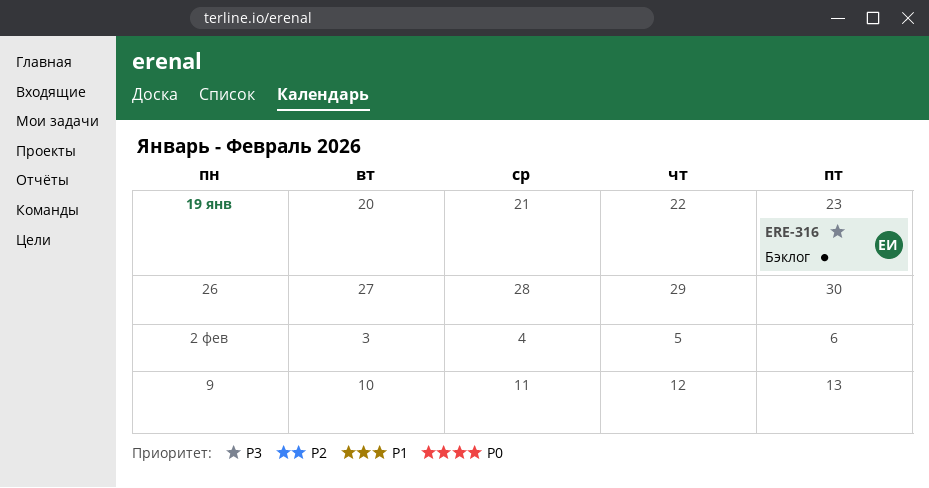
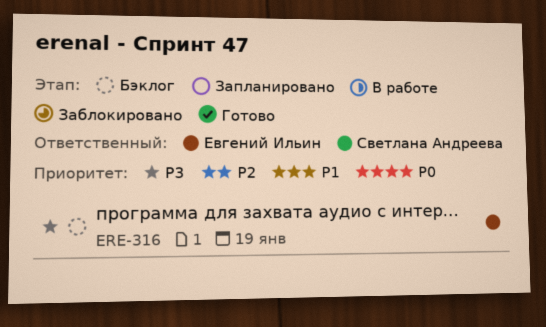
ERE-316, due: Jan 23 -> Jan 19

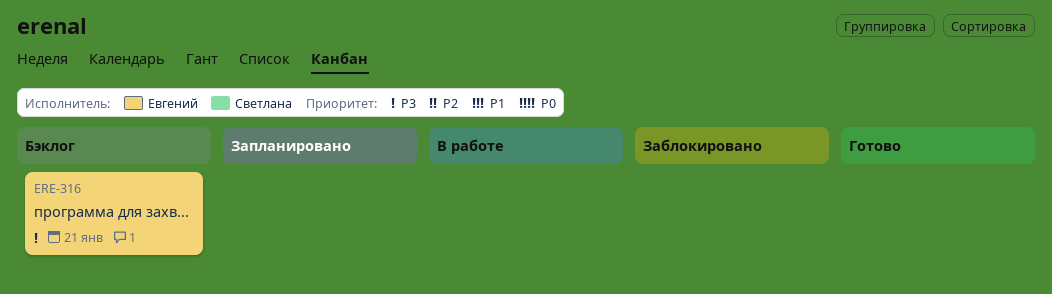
ERE-316, due: Jan 19 -> Jan 21

